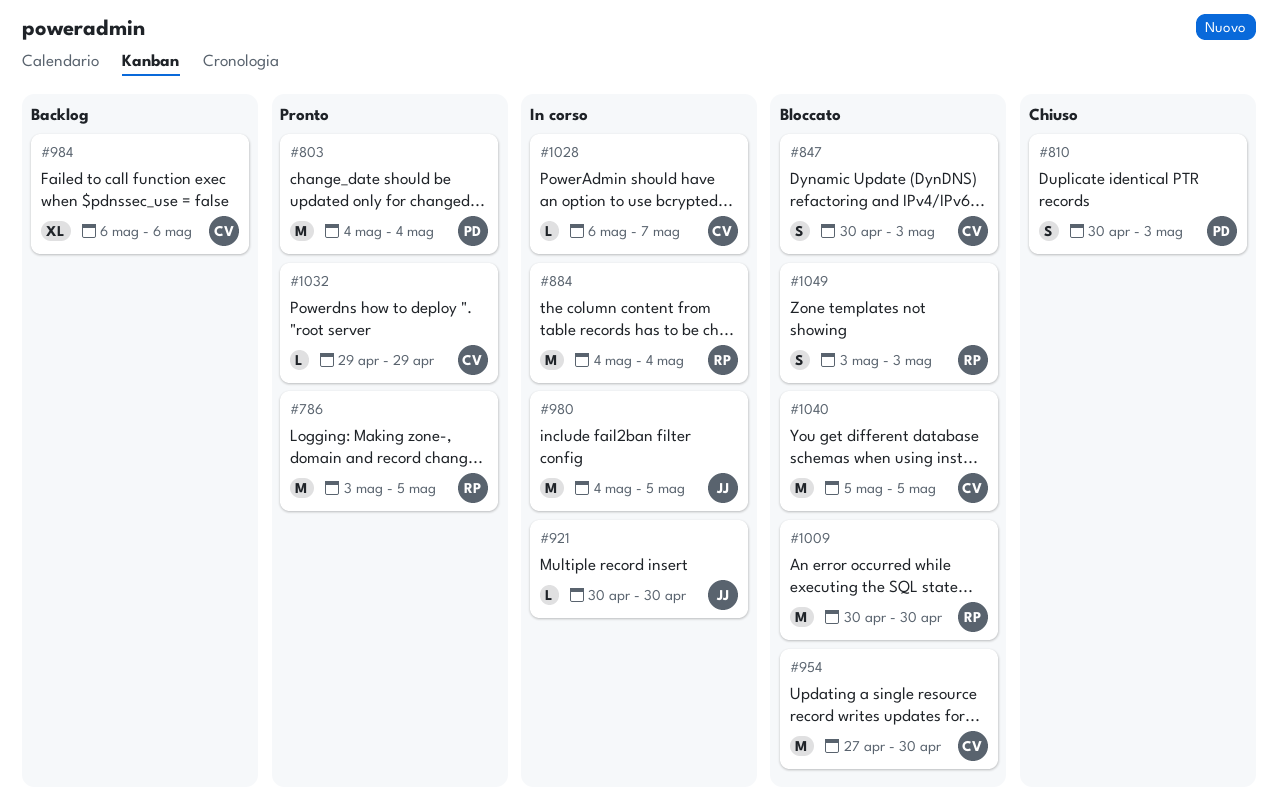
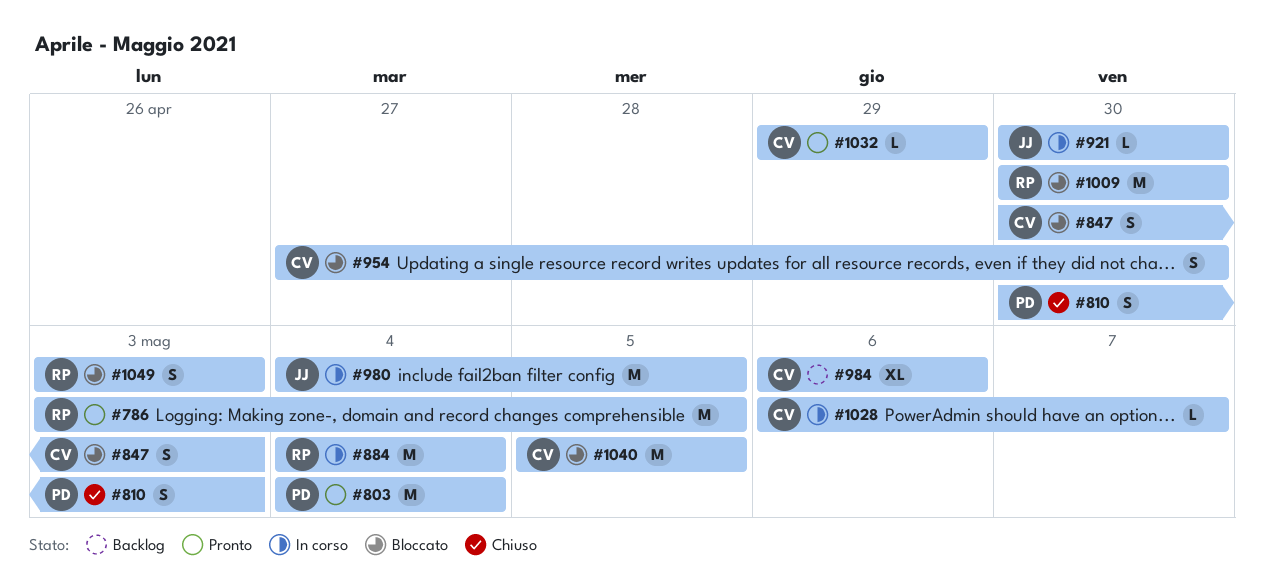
#954, estimate: M -> S

